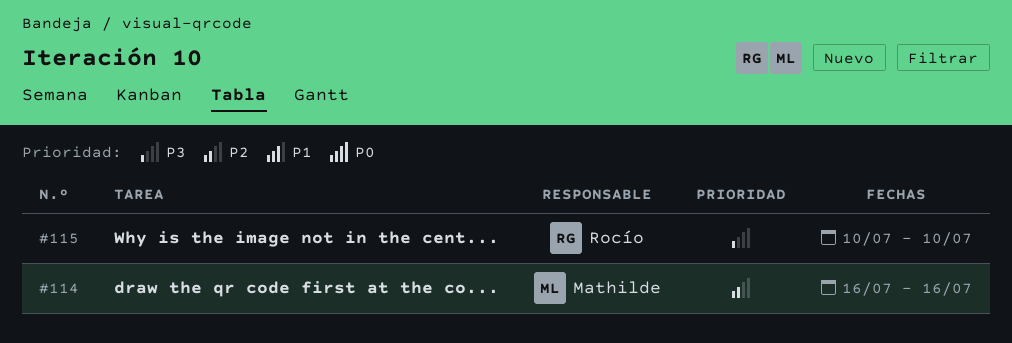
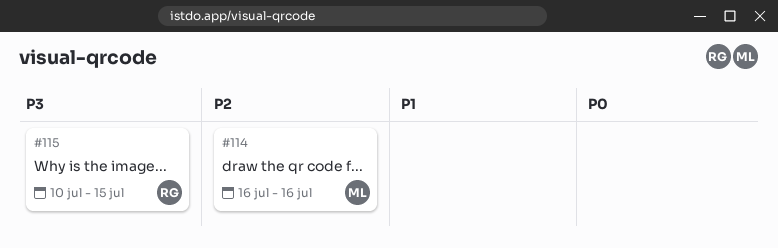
#115, due: Jul 10 -> Jul 15

